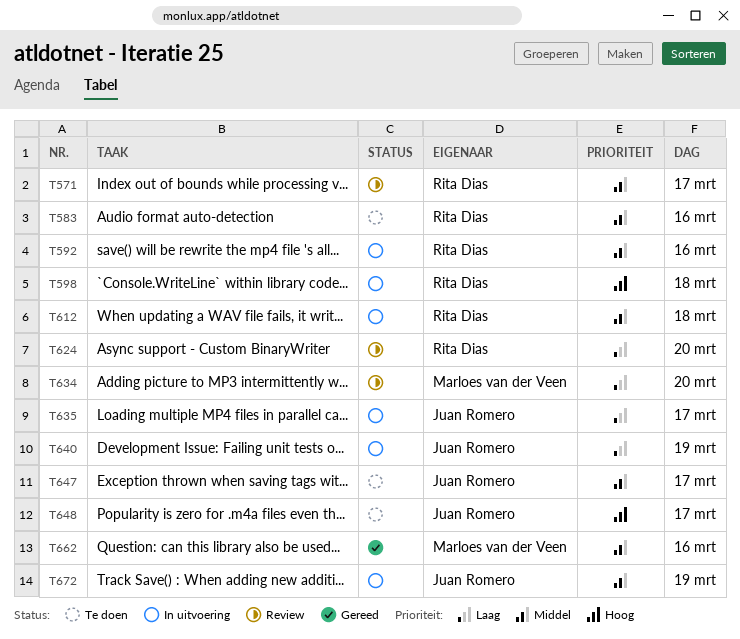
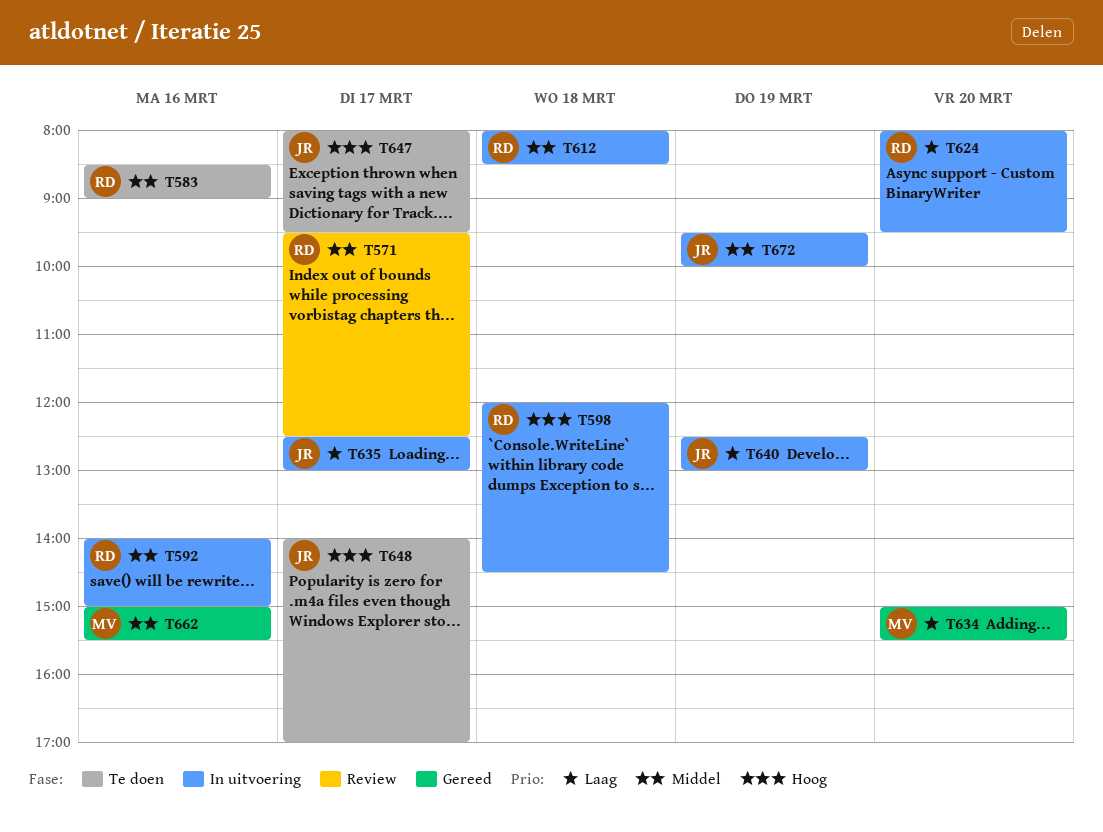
T624, status: Review -> In uitvoering
T634, status: Review -> Gereed
T647, priority: Middel -> Hoog

